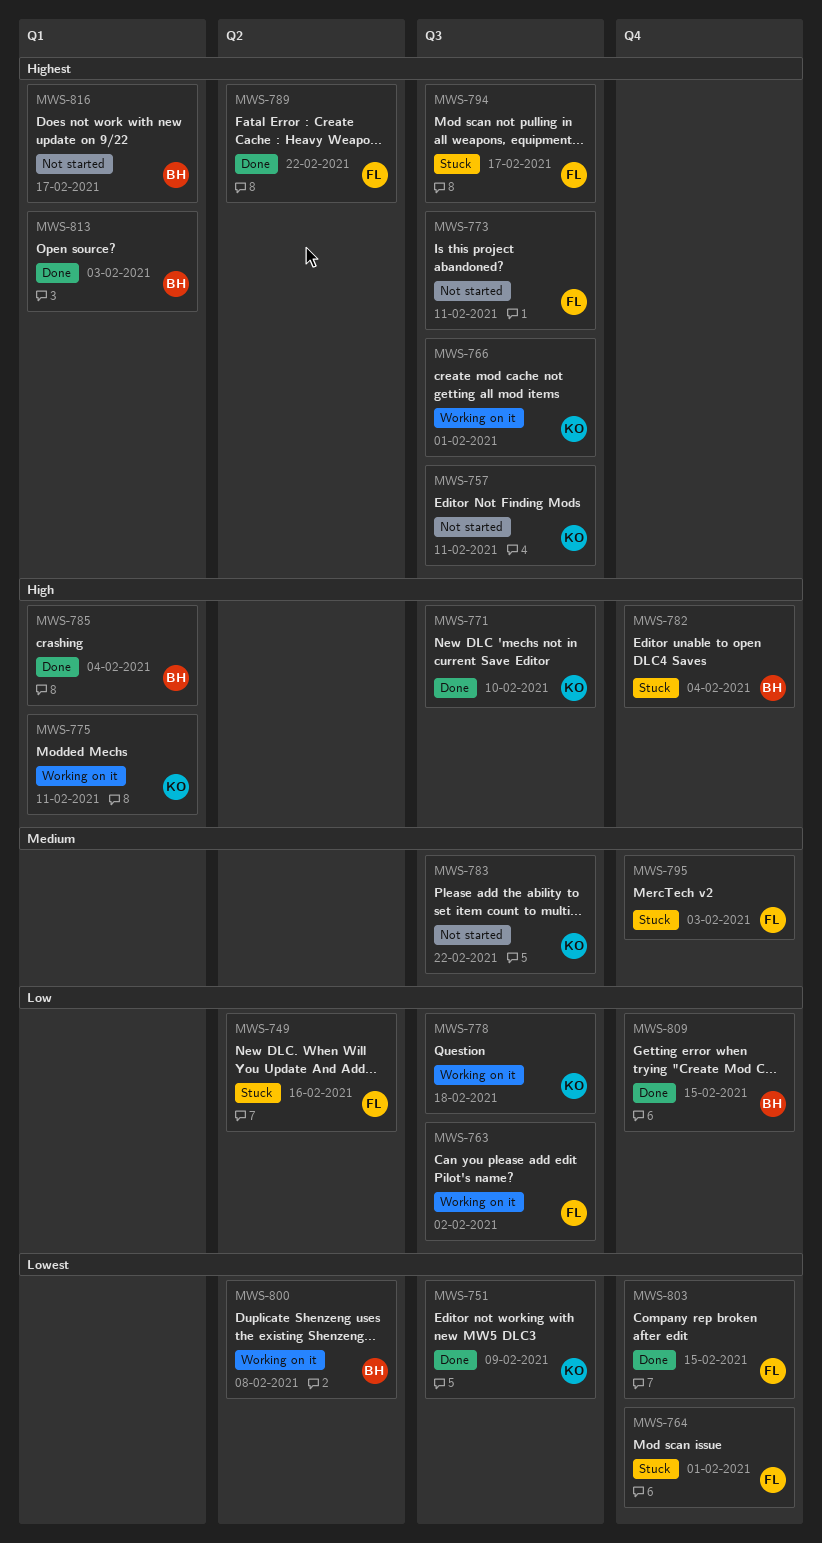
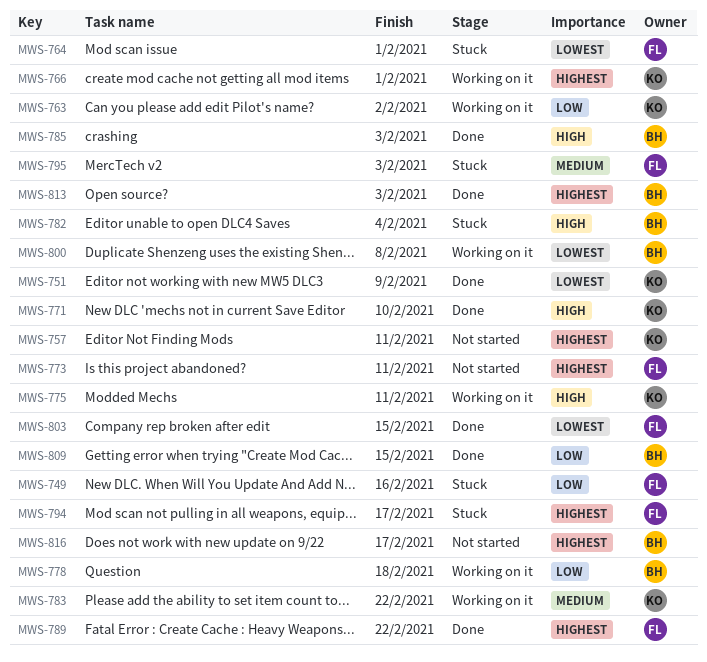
MWS-763, owner: FL -> KO
MWS-778, owner: KO -> BH
MWS-783, status: Not started -> Working on it
MWS-785, due: Feb 4 -> Feb 3

